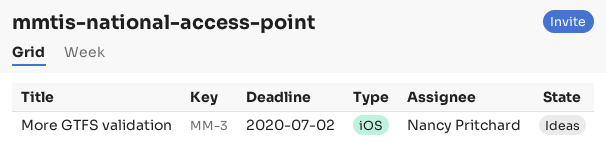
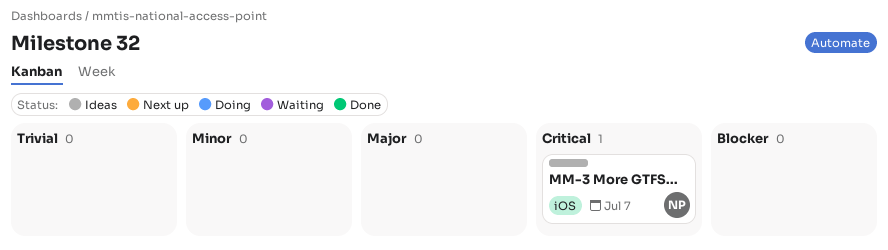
MM-3, due: Jul 2 -> Jul 7

